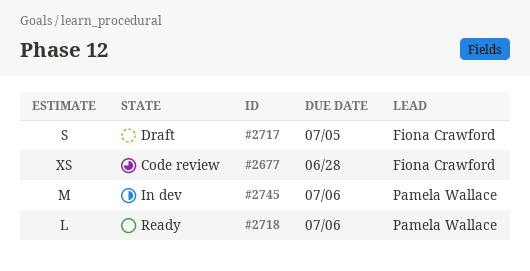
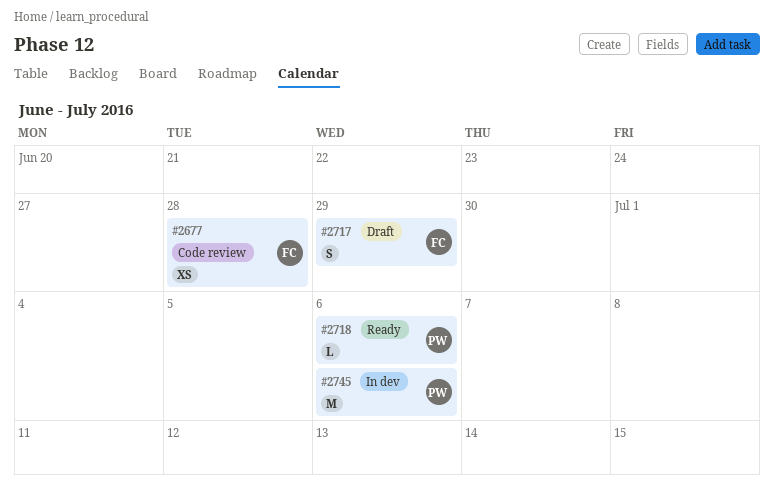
#2717, due: Jul 5 -> Jun 29

